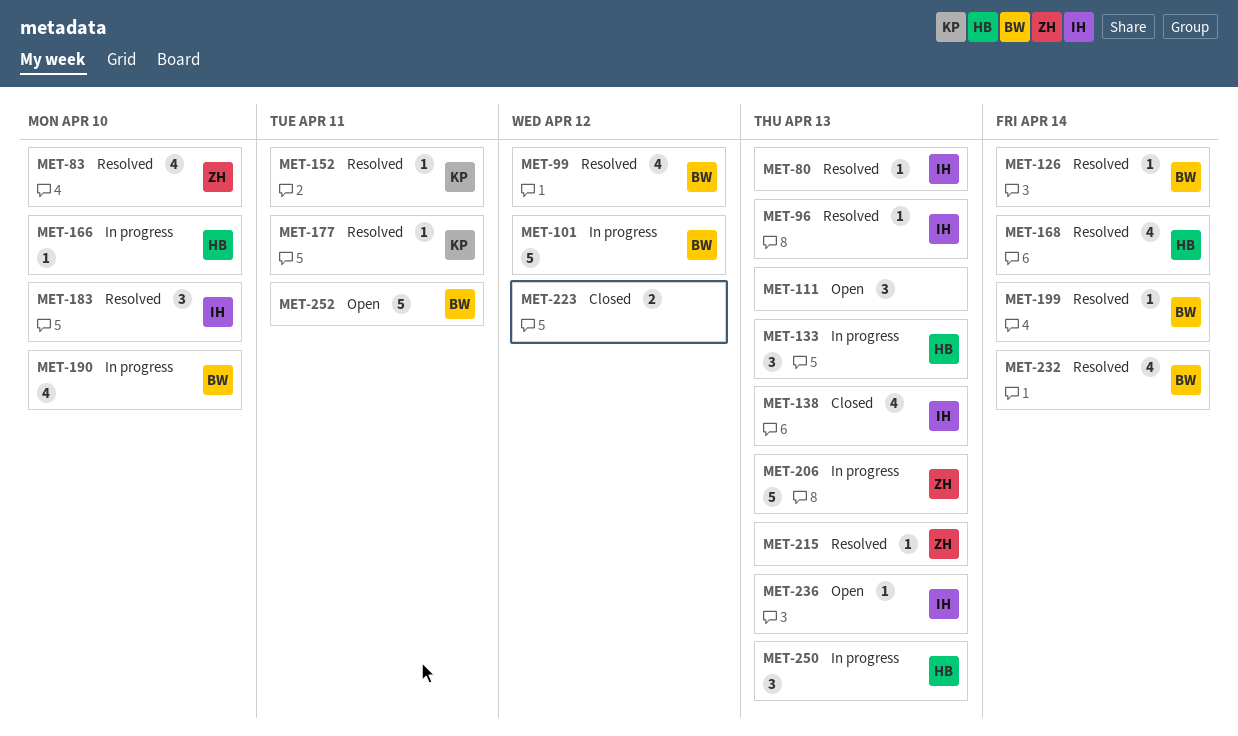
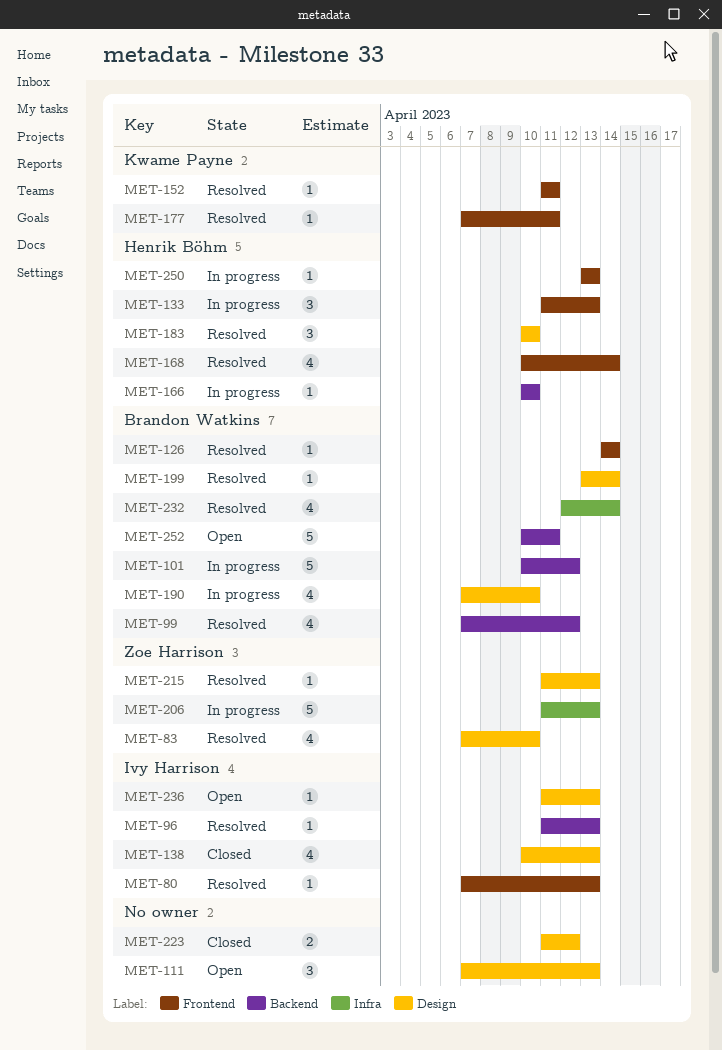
MET-183, owner: Ivy Harrison -> Henrik Böhm
MET-250, estimate: 3 -> 1

